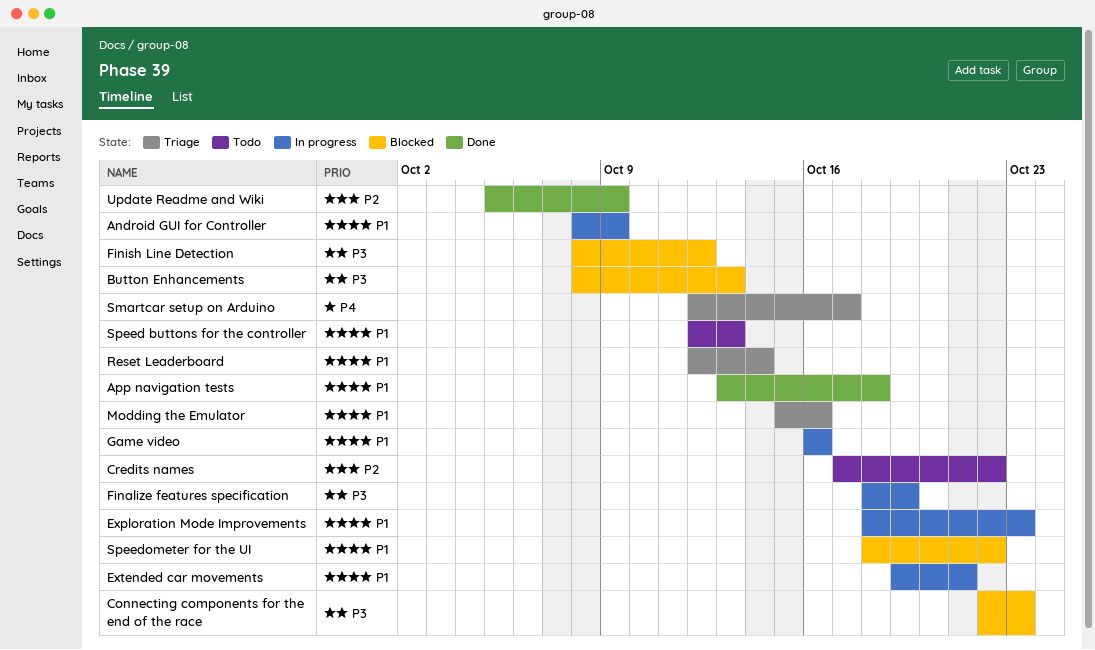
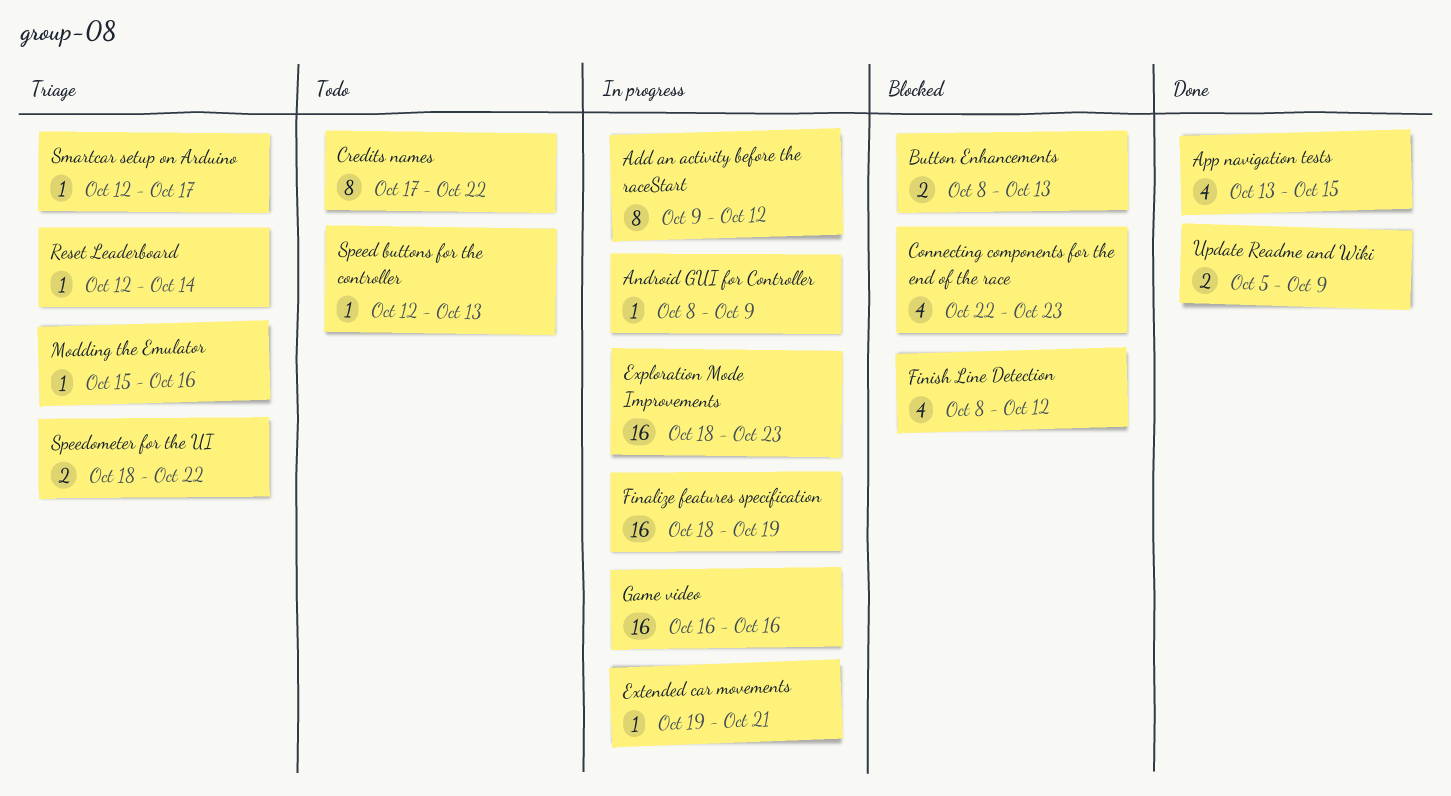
Add an activity before the raceStart: none -> present
App navigation tests, due: Oct 18 -> Oct 15
Speedometer for the UI, status: Blocked -> Triage

